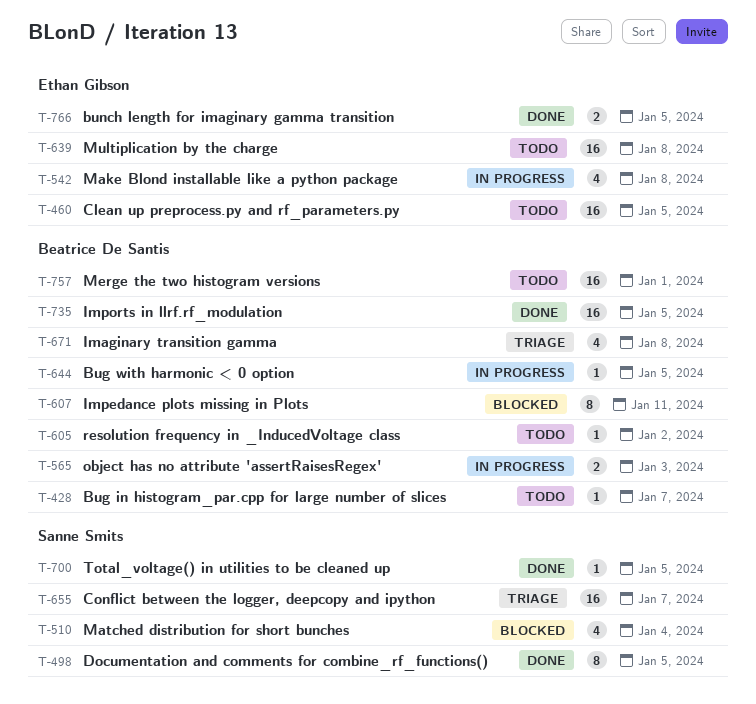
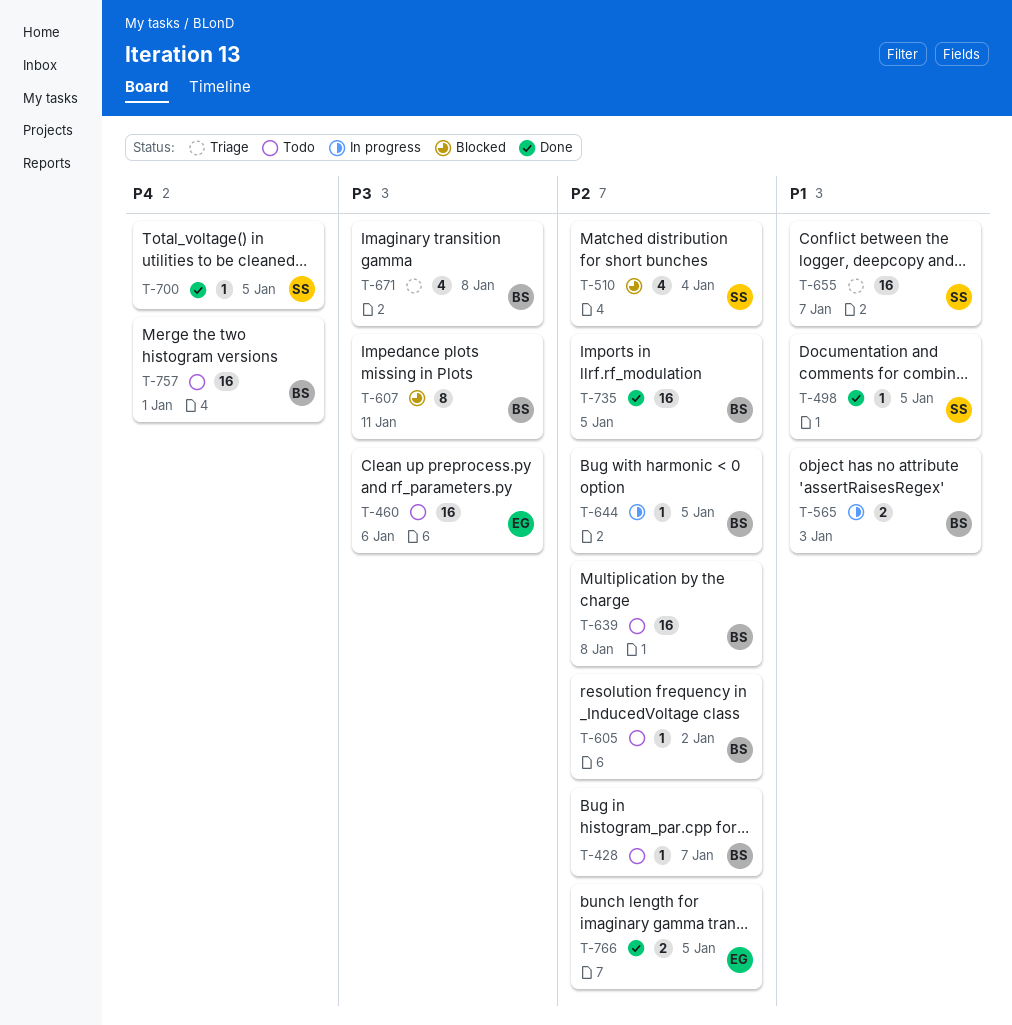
T-460, due: Jan 5 -> Jan 6
T-498, estimate: 8 -> 1
T-542: present -> none
T-639, owner: Ethan Gibson -> Beatrice De Santis

